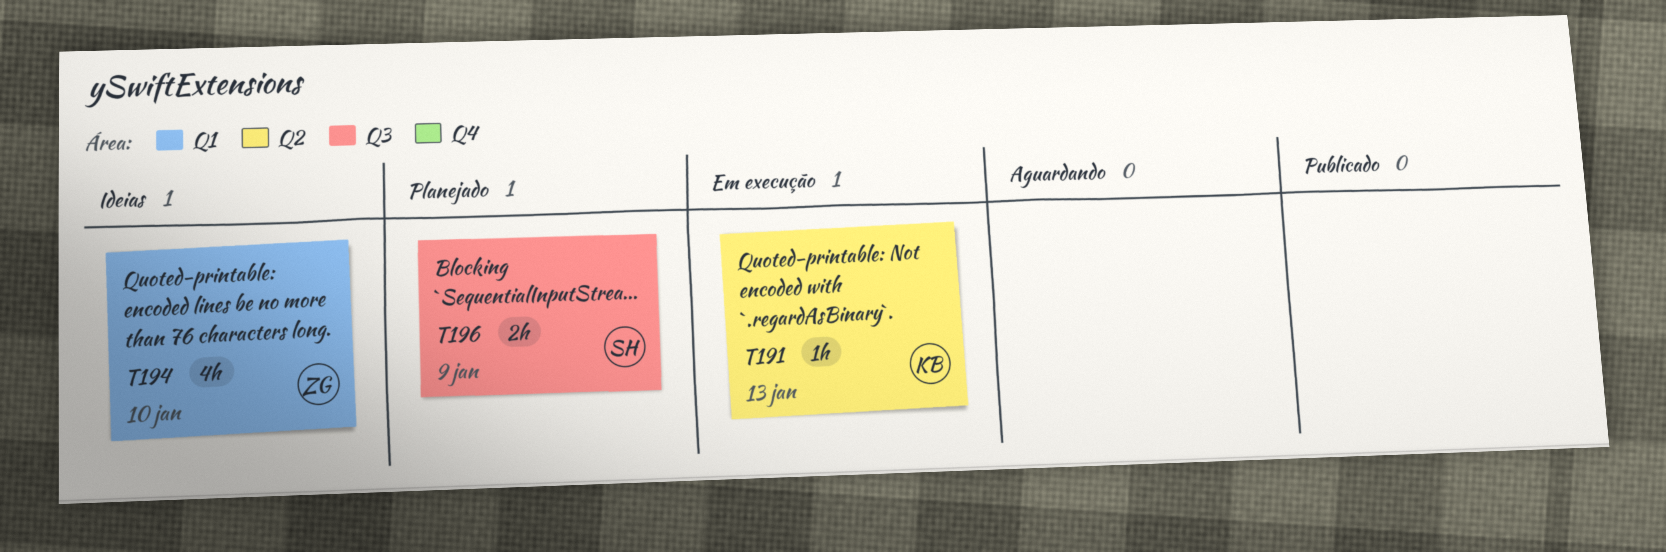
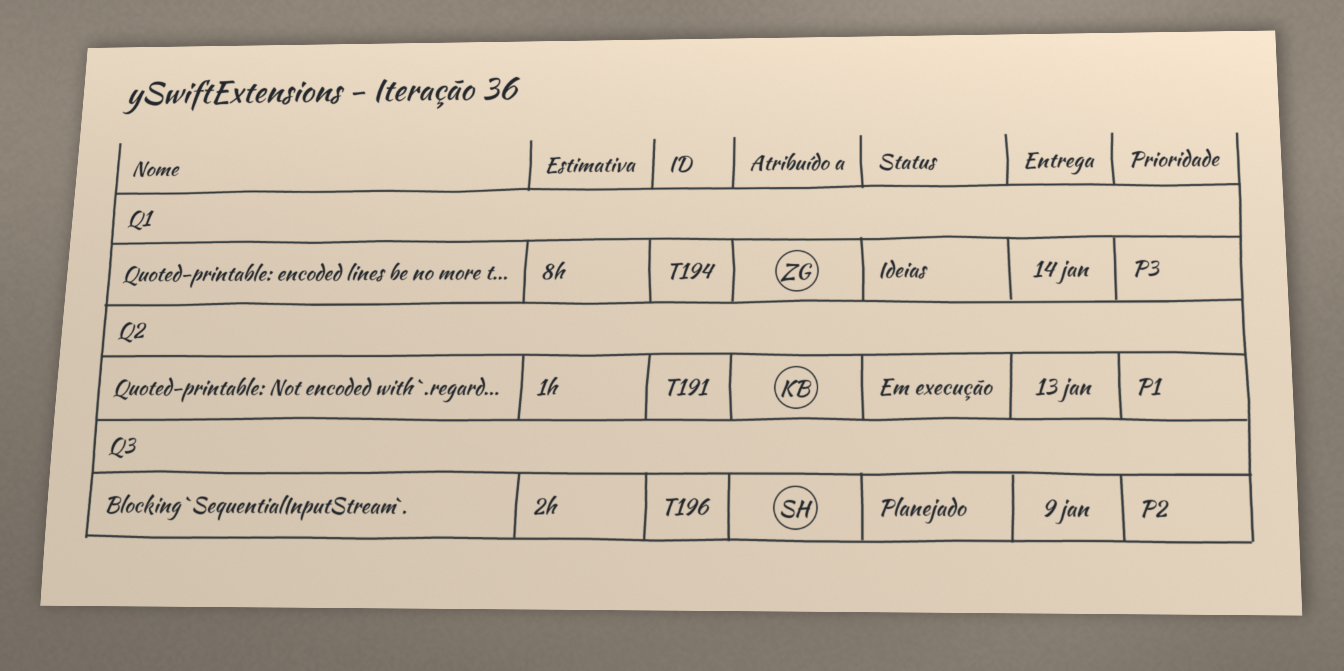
T194, estimate: 4h -> 8h
T194, due: Jan 10 -> Jan 14

